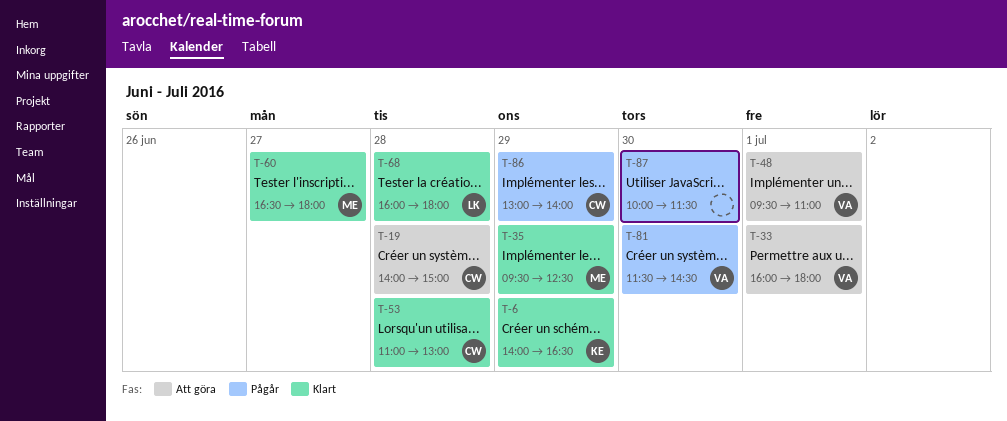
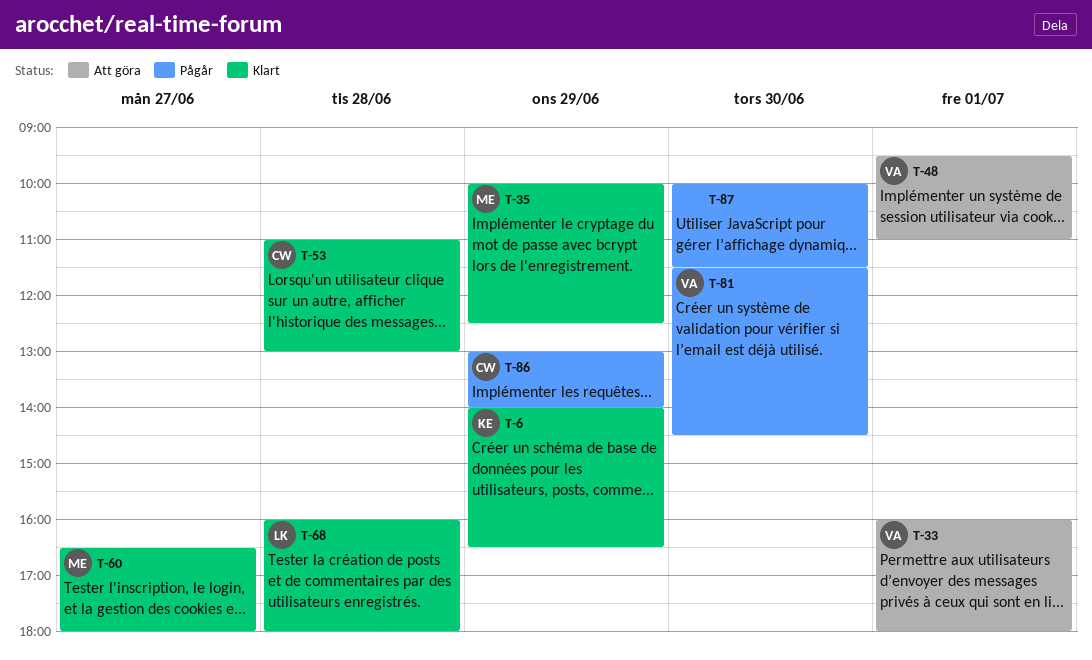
T-19: present -> none
T-35, begins: 09:30 -> 10:00

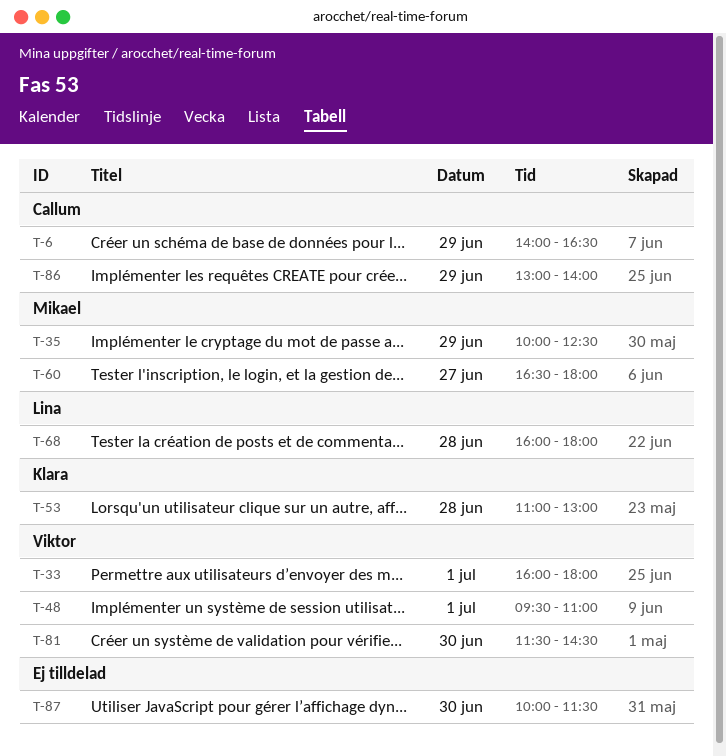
T-6, owner: Klara -> Callum
T-53, owner: Callum -> Klara

